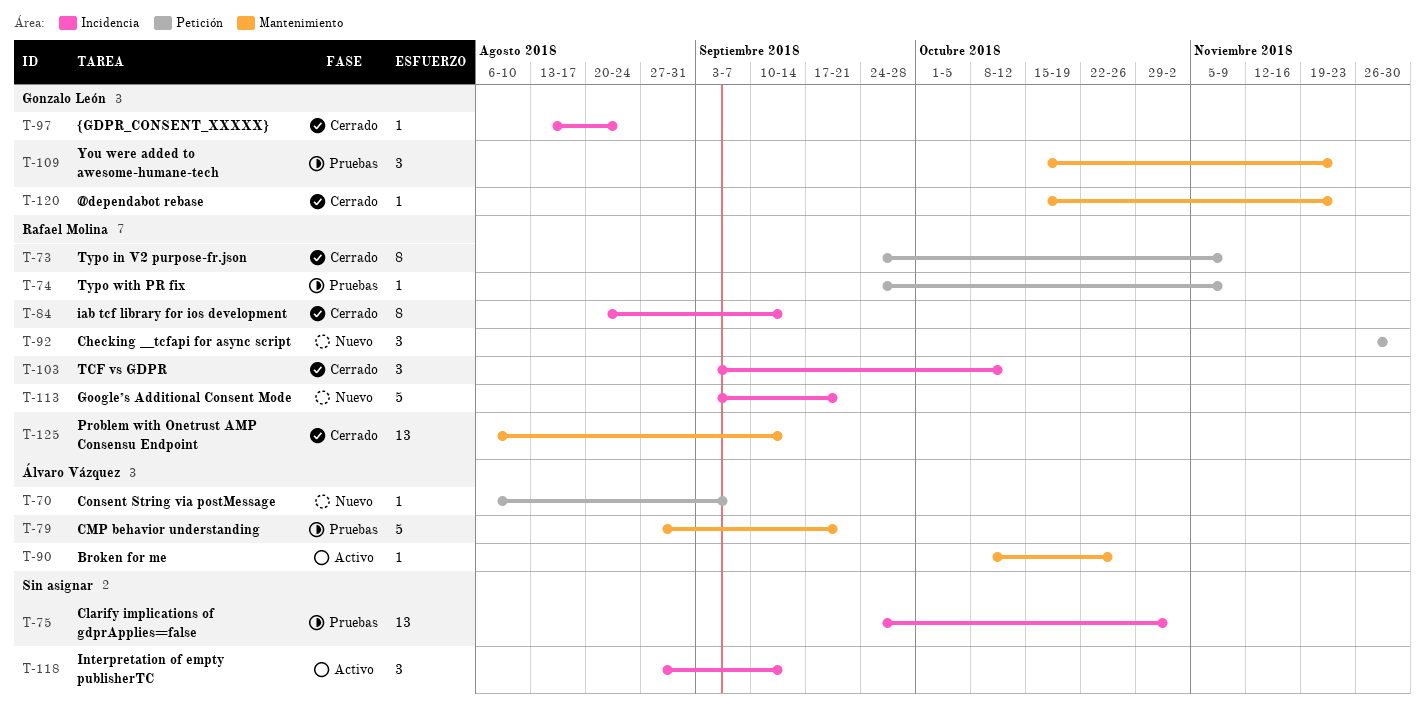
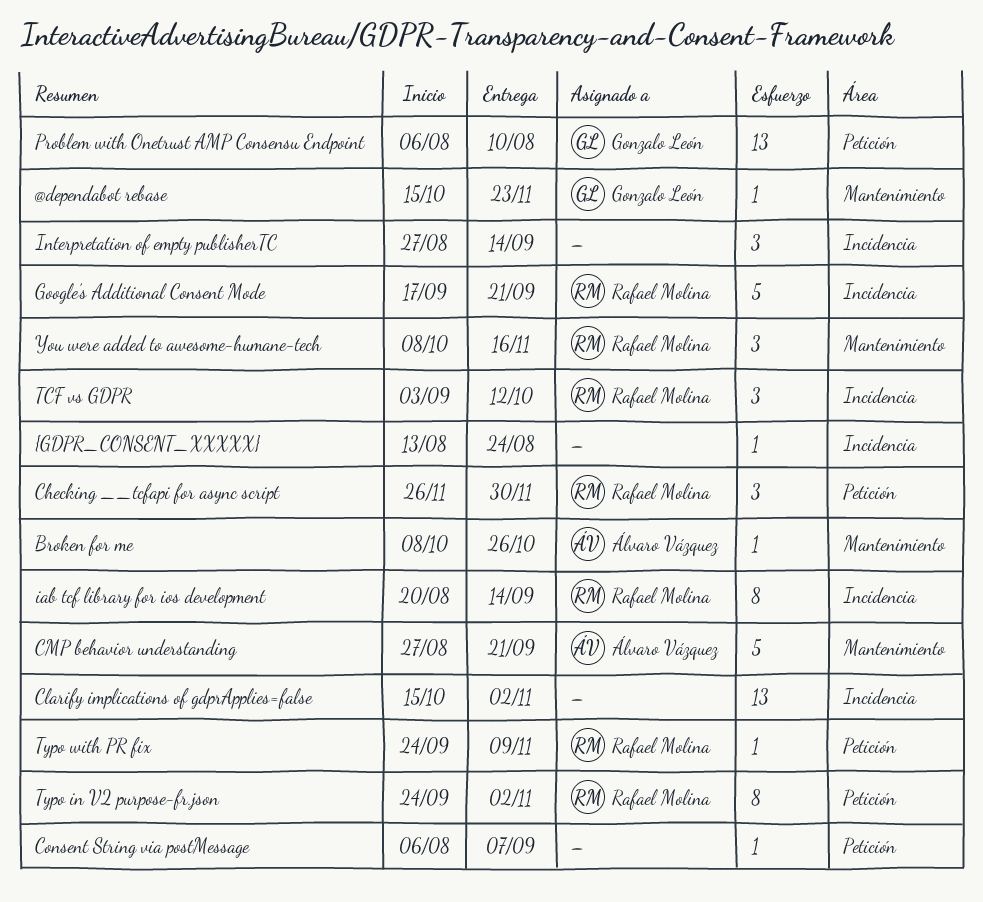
Clarify implications of gdprApplies=false, start: Sep 24 -> Oct 15
Consent String via postMessage, owner: Álvaro Vázquez -> none
Google’s Additional Consent Mode, start: Sep 3 -> Sep 17
Problem with Onetrust AMP Consensu Endpoint, owner: Rafael Molina -> Gonzalo León
Problem with Onetrust AMP Consensu Endpoint, label: Mantenimiento -> Petición
Problem with Onetrust AMP Consensu Endpoint, due: Sep 14 -> Aug 10
Typo in V2 purpose-fr.json, due: Nov 9 -> Nov 2
You were added to awesome-humane-tech, owner: Gonzalo León -> Rafael Molina
You were added to awesome-humane-tech, start: Oct 15 -> Oct 8
You were added to awesome-humane-tech, due: Nov 23 -> Nov 16
{GDPR_CONSENT_XXXXX}, owner: Gonzalo León -> none

